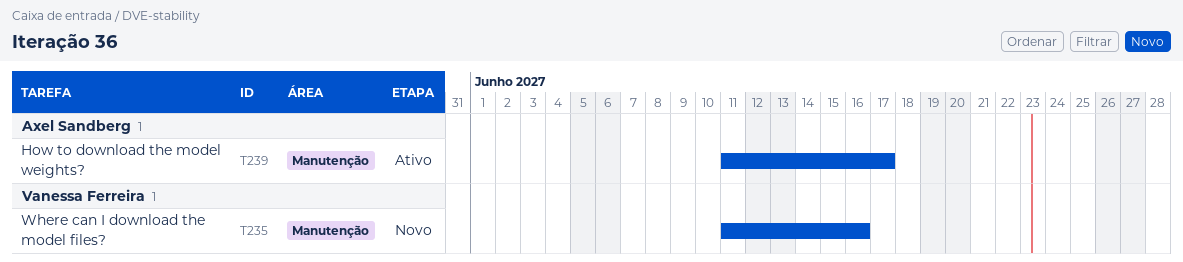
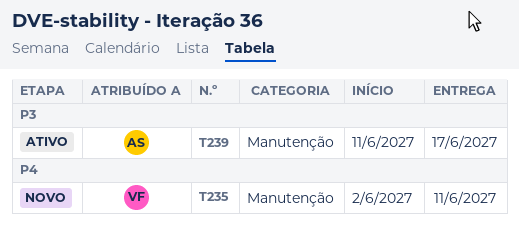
T235, start: Jun 11 -> Jun 2
T235, due: Jun 16 -> Jun 11

